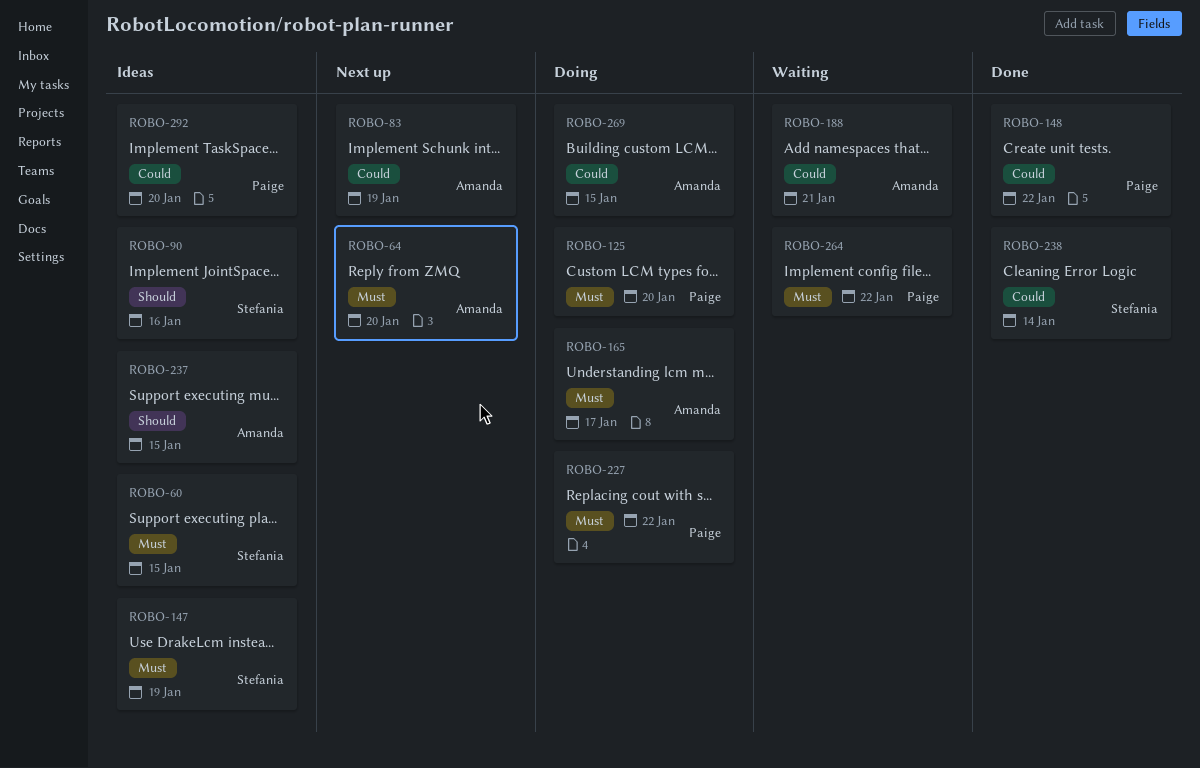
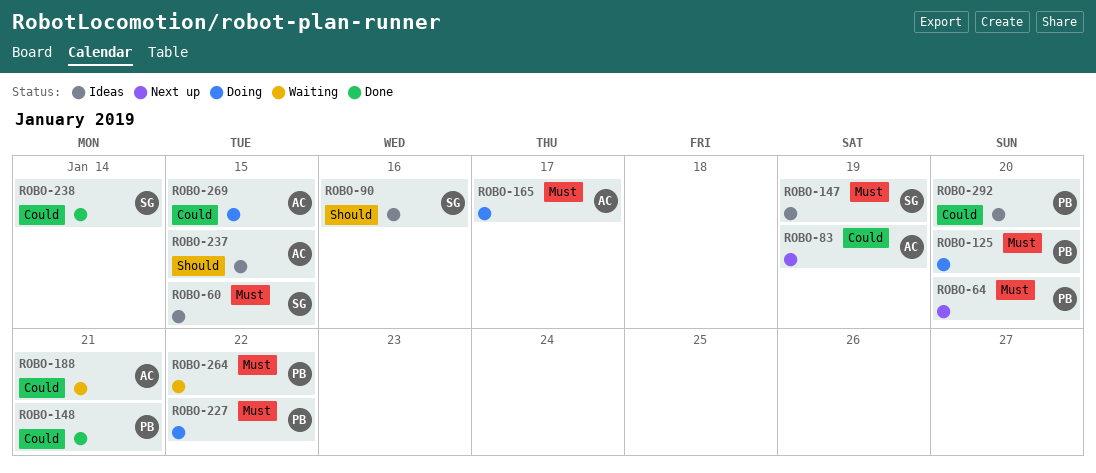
ROBO-64, owner: Amanda -> Paige
ROBO-148, due: Jan 22 -> Jan 21

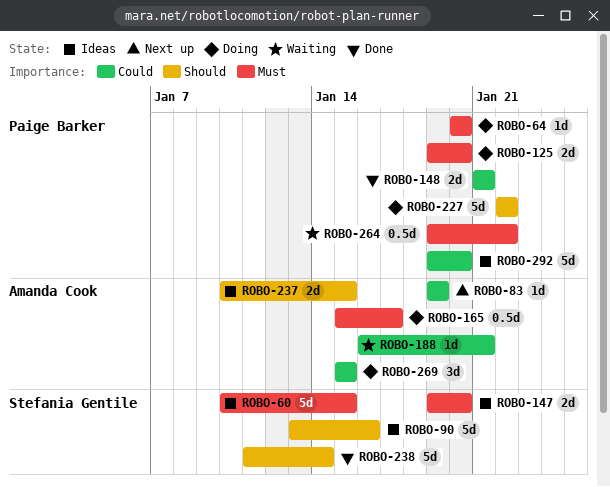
ROBO-64, status: Next up -> Doing
ROBO-147, due: Jan 19 -> Jan 20
ROBO-227, priority: Must -> Should
ROBO-238, priority: Could -> Should

